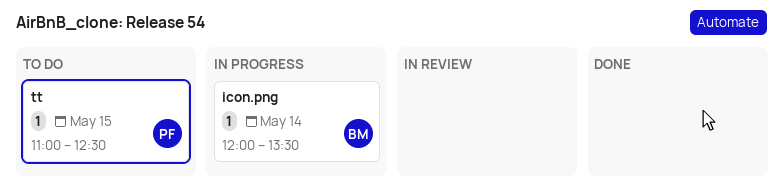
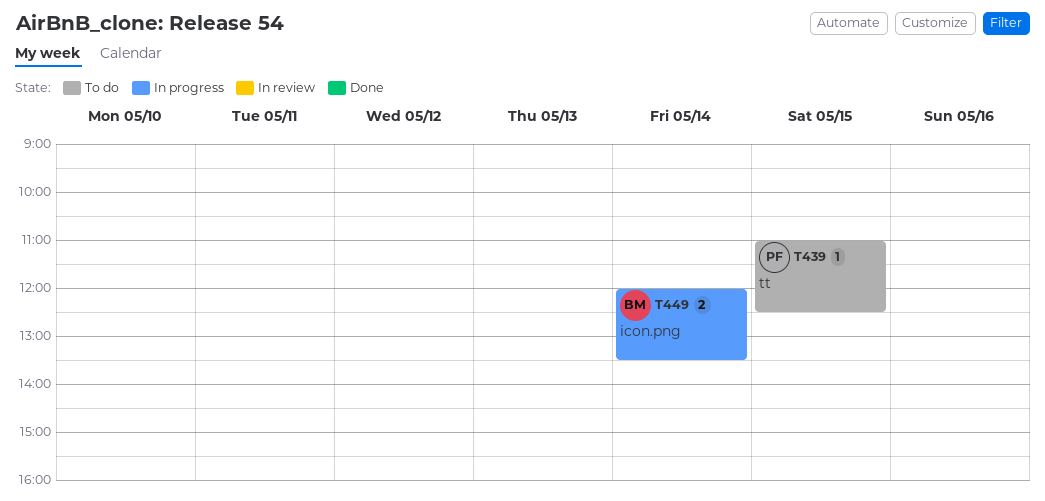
icon.png, estimate: 1 -> 2

